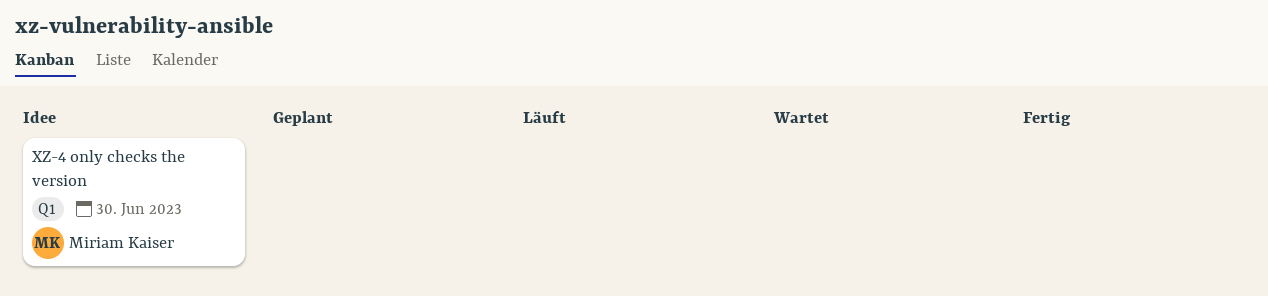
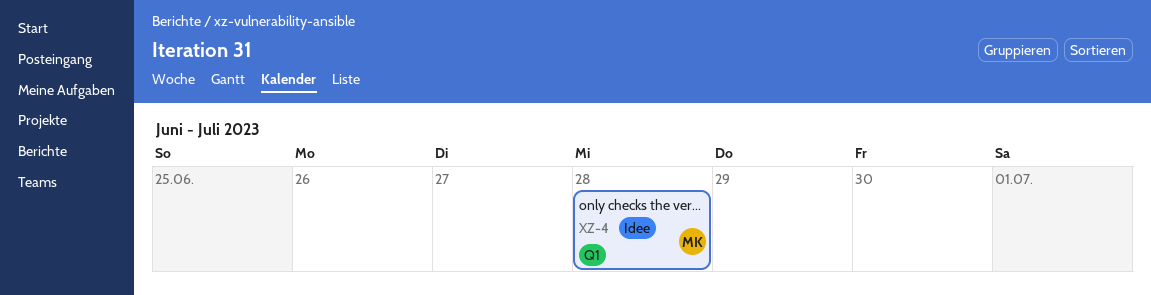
XZ-4, due: Jun 30 -> Jun 28

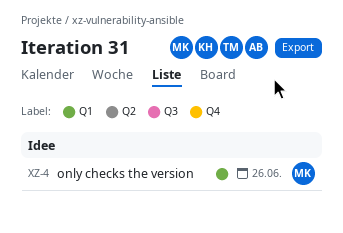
XZ-4, due: Jun 28 -> Jun 26

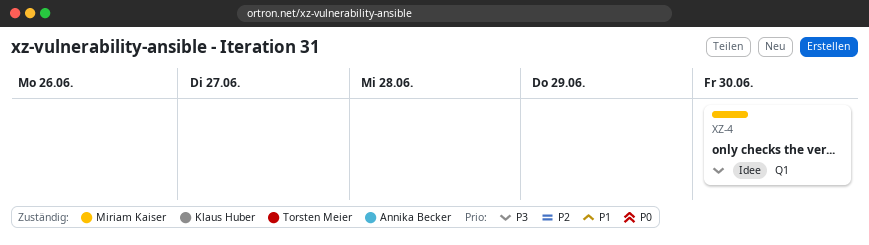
XZ-4, due: Jun 26 -> Jun 30

